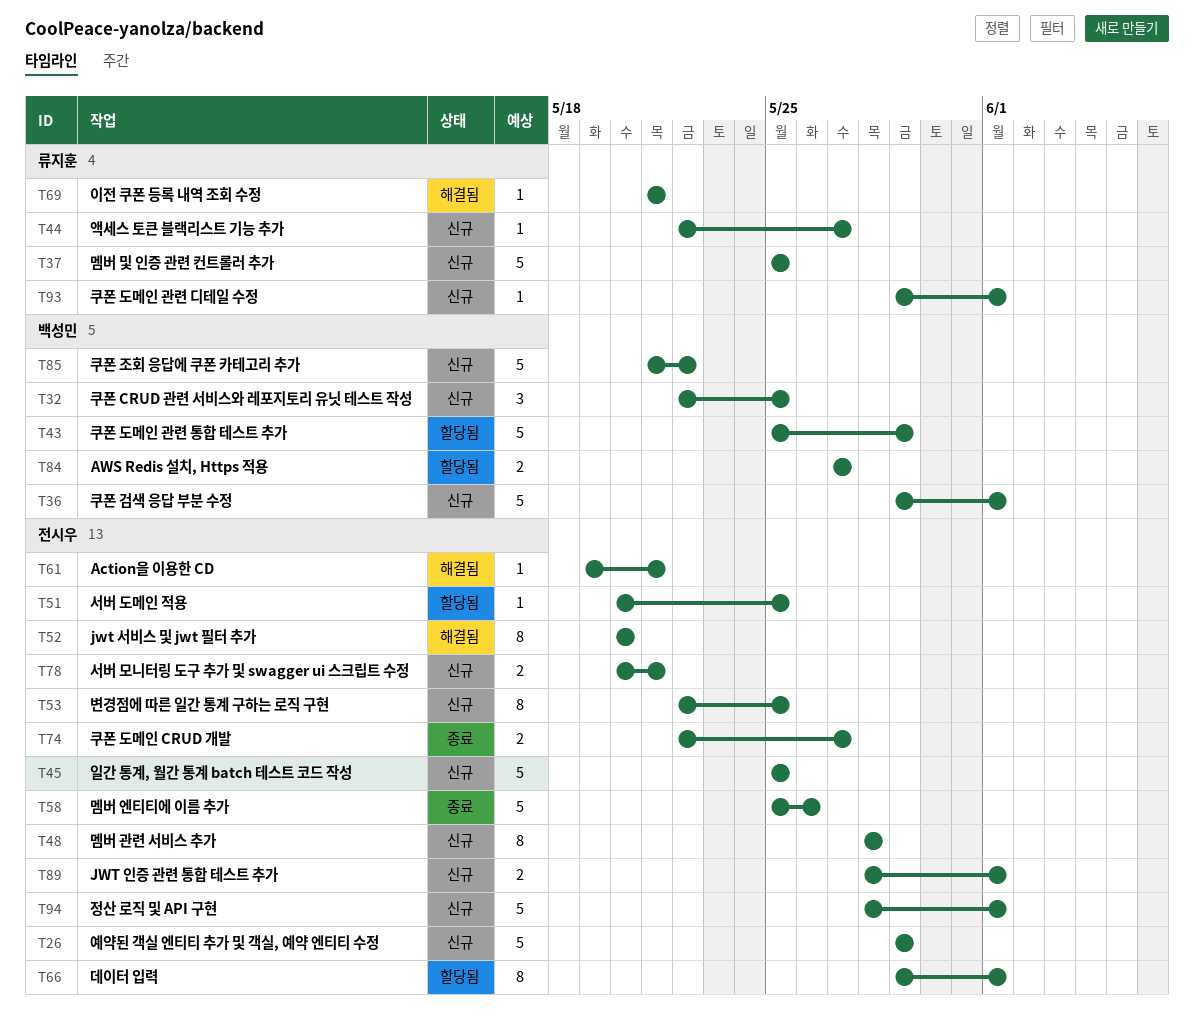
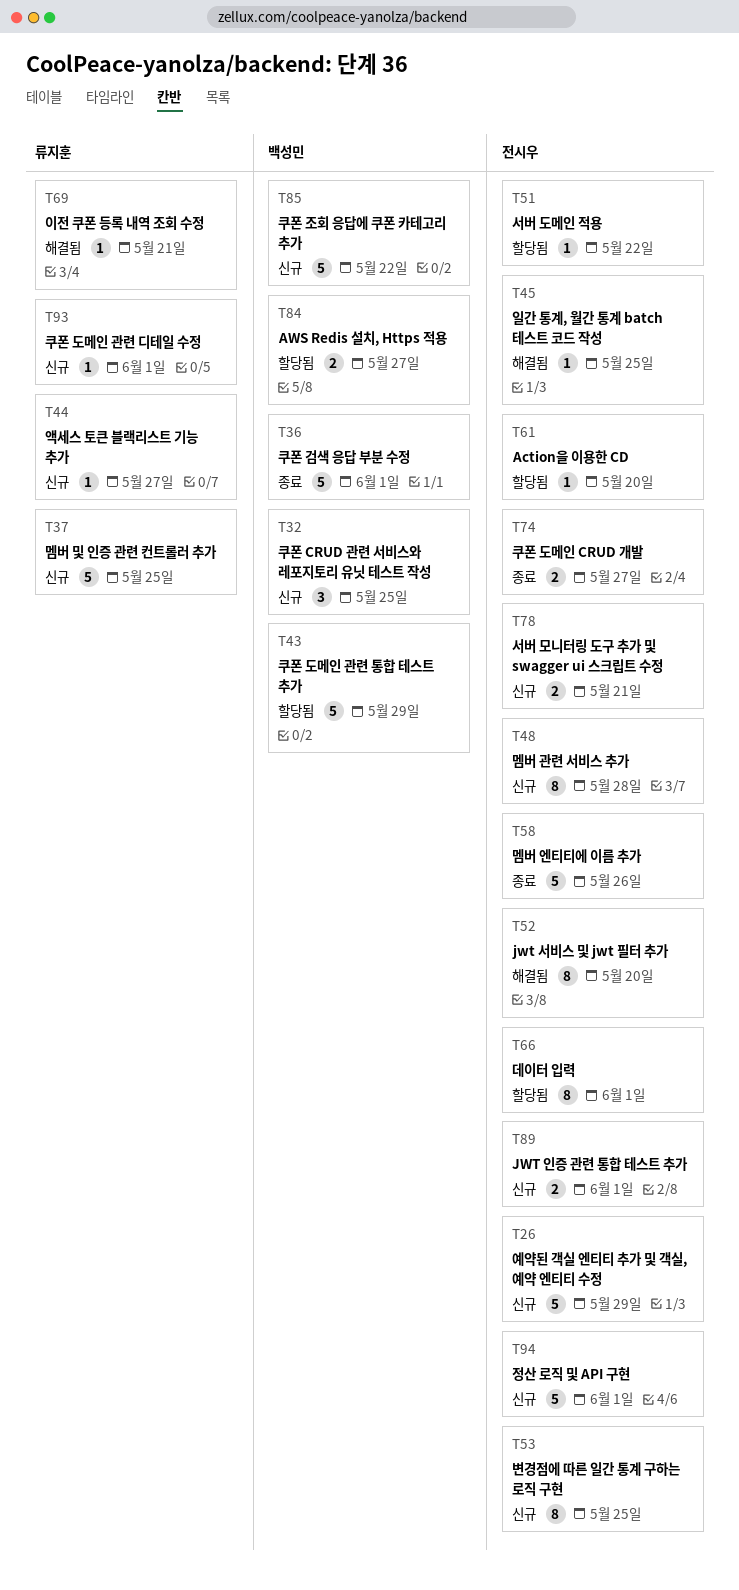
T36, status: 신규 -> 종료
T45, status: 신규 -> 해결됨
T45, estimate: 5 -> 1
T51, due: May 25 -> May 22
T61, status: 해결됨 -> 할당됨
T61, due: May 21 -> May 20

